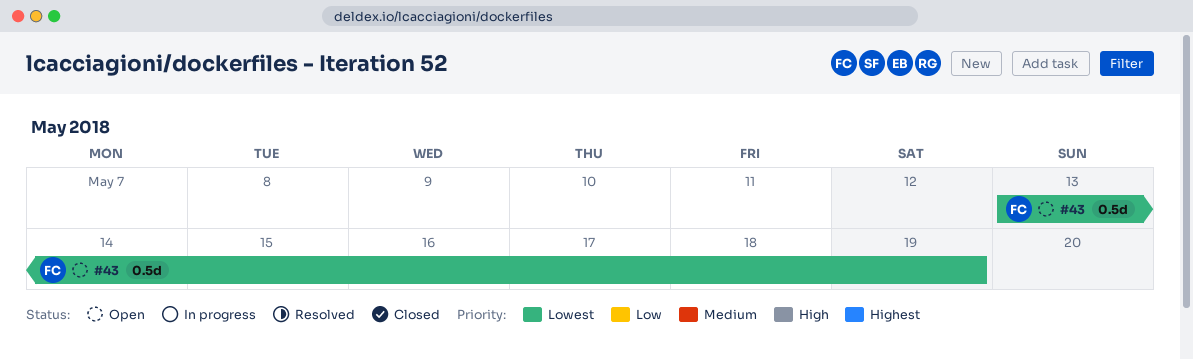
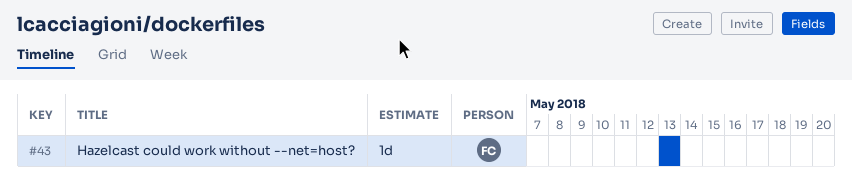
#43, estimate: 0.5d -> 1d
#43, due: May 19 -> May 13

